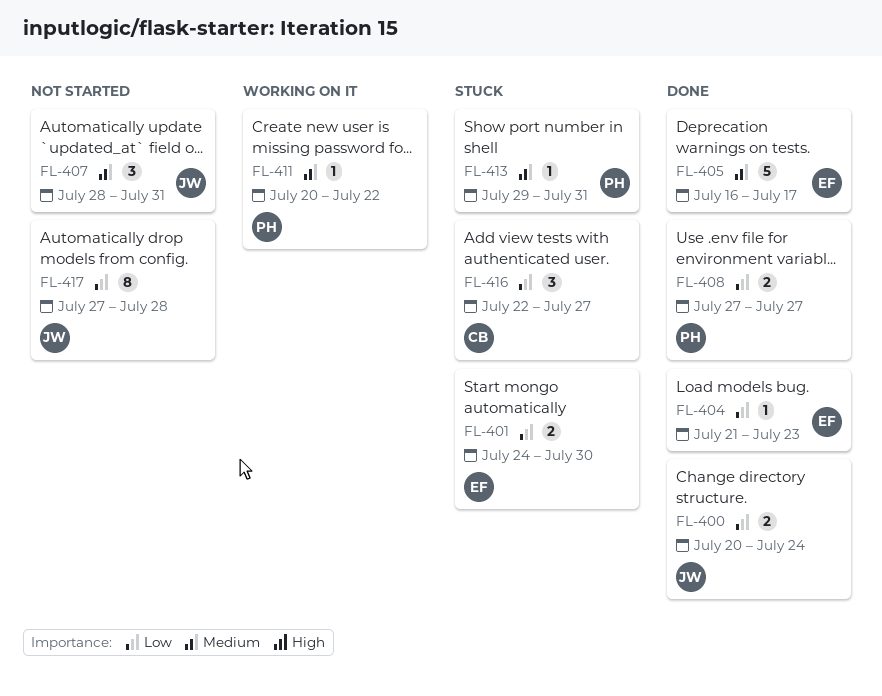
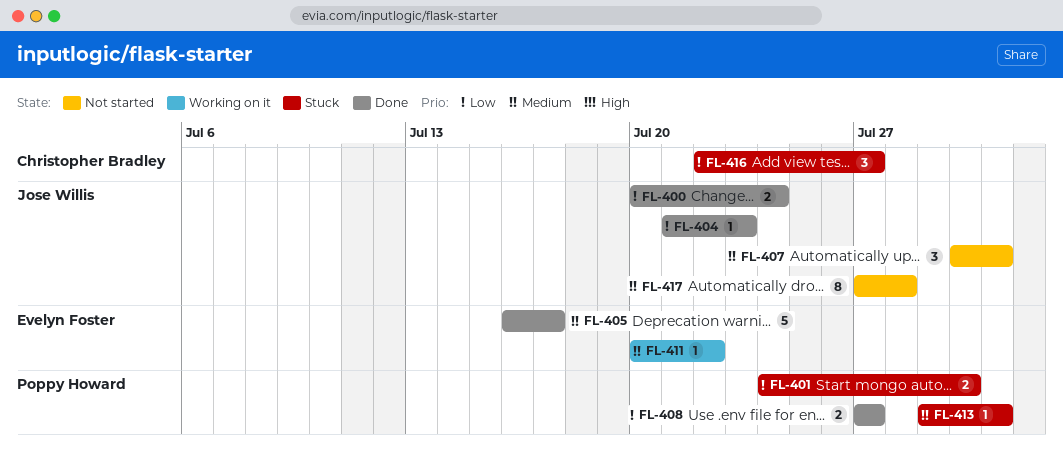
FL-401, owner: Evelyn Foster -> Poppy Howard
FL-404, owner: Evelyn Foster -> Jose Willis
FL-407, start: Jul 28 -> Jul 30
FL-411, owner: Poppy Howard -> Evelyn Foster
FL-417, priority: Low -> Medium

